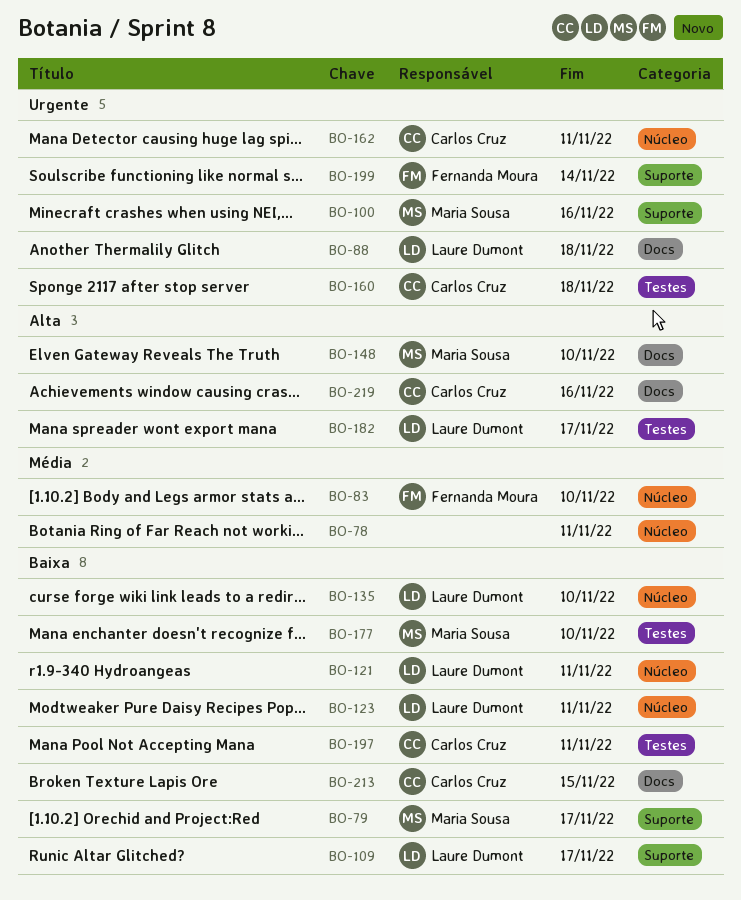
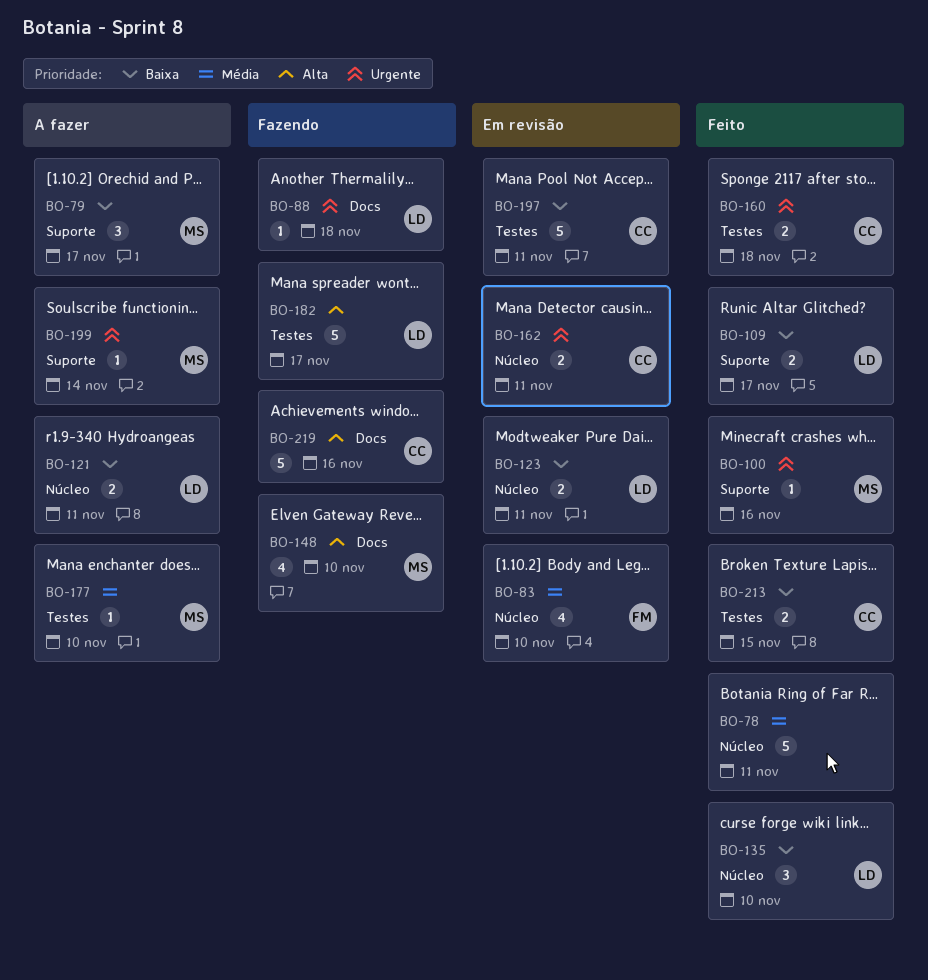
BO-177, priority: Baixa -> Média
BO-199, owner: Fernanda Moura -> Maria Sousa
BO-213, label: Docs -> Testes

